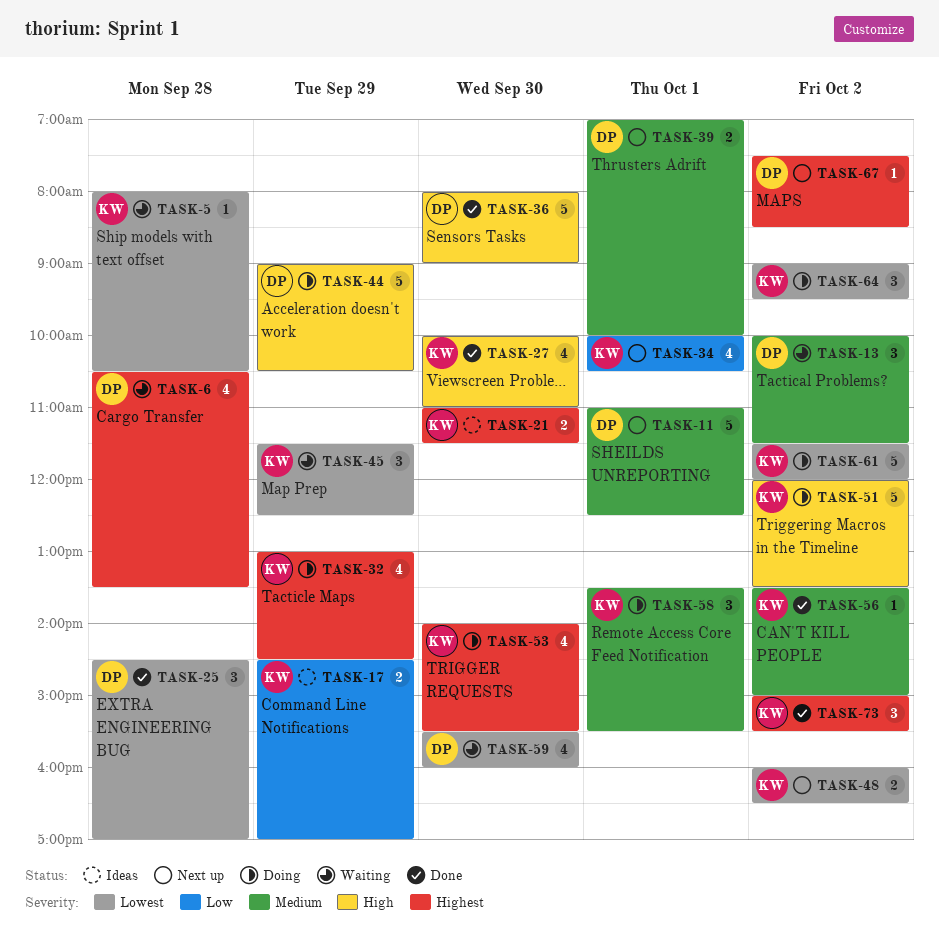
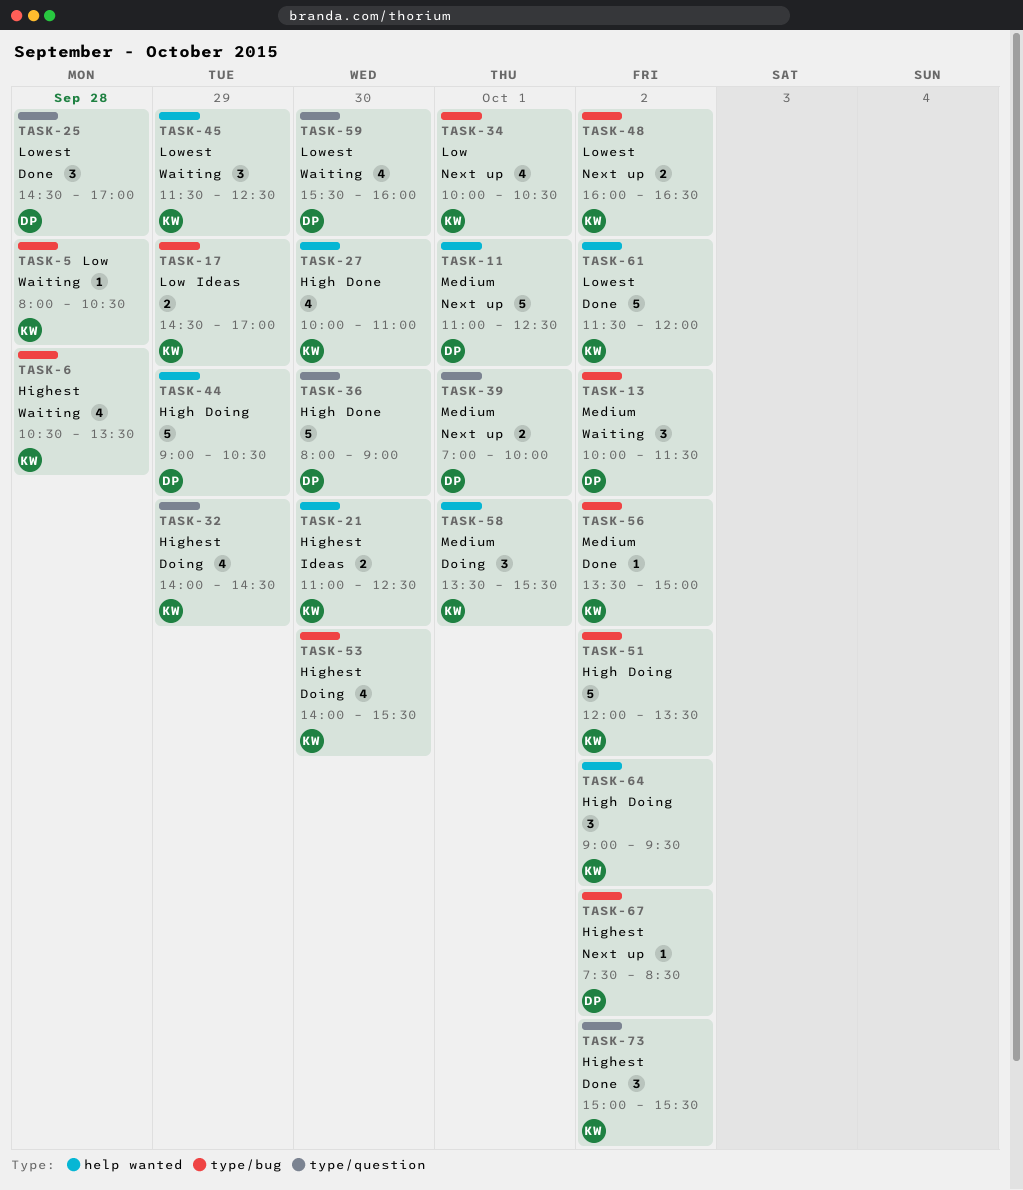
TASK-5, priority: Lowest -> Low
TASK-6, owner: DP -> KW
TASK-21, ends: 11:30 -> 12:30
TASK-32, begins: 13:00 -> 14:00
TASK-61, status: Doing -> Done
TASK-64, priority: Lowest -> High

